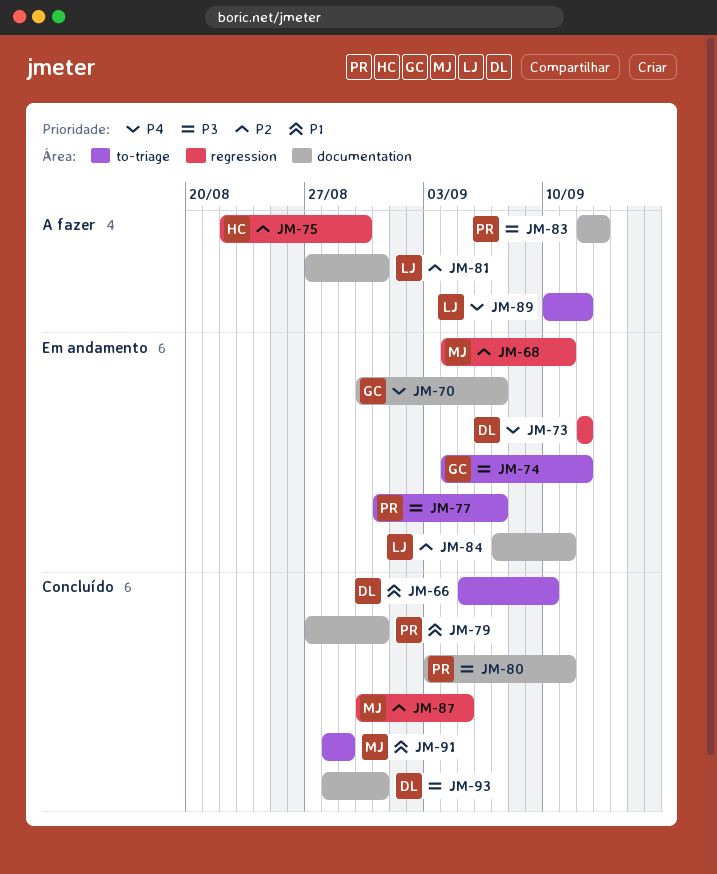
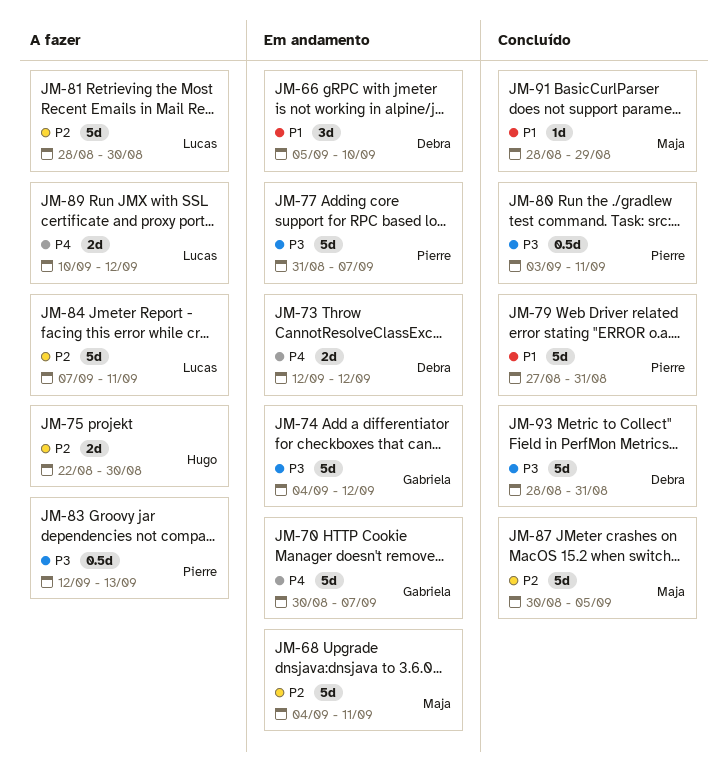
JM-66, status: Concluído -> Em andamento
JM-81, start: Aug 27 -> Aug 28
JM-81, due: Aug 31 -> Aug 30
JM-84, status: Em andamento -> A fazer

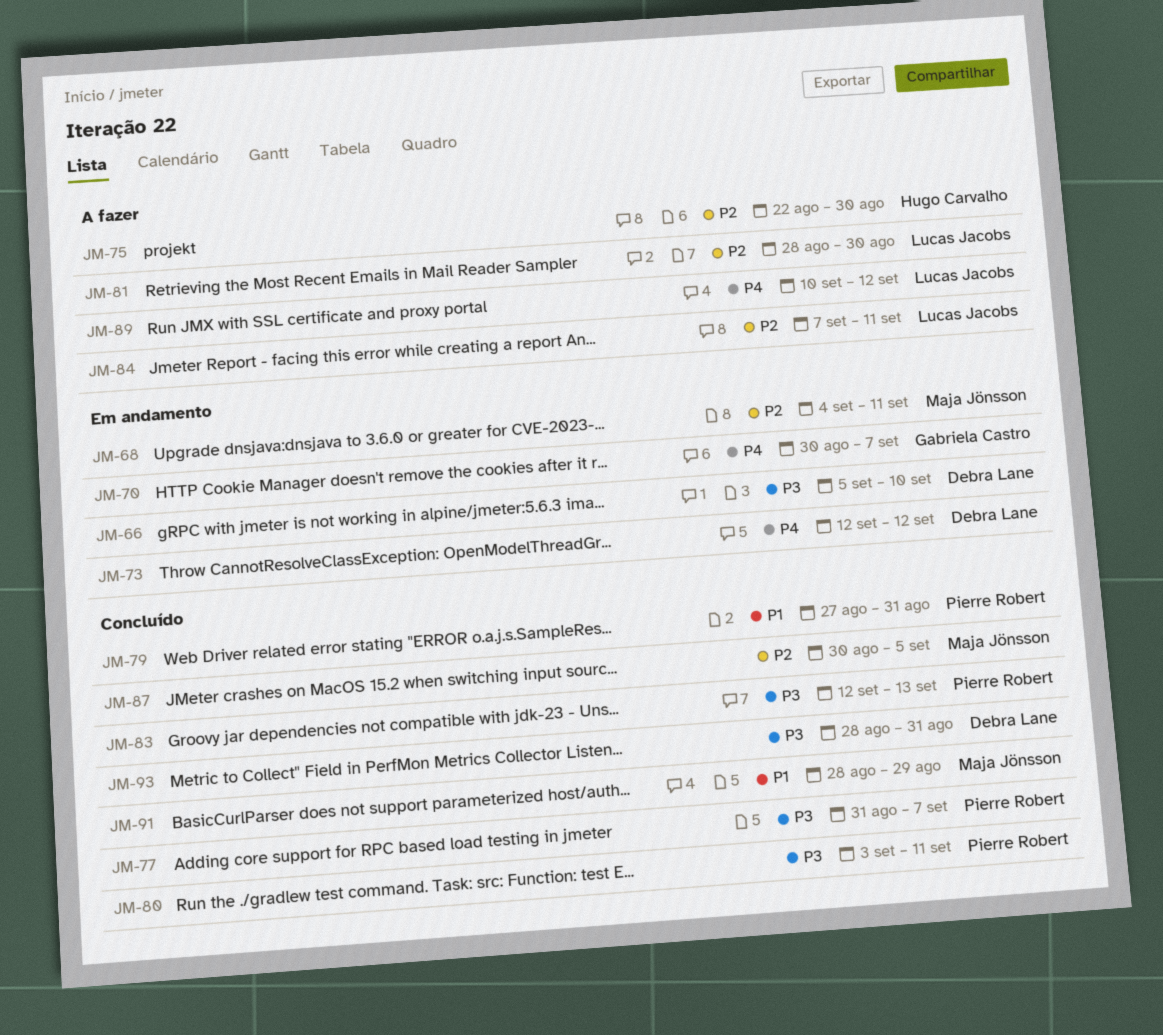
JM-66, priority: P1 -> P3
JM-74: present -> none
JM-77, status: Em andamento -> Concluído
JM-83, status: A fazer -> Concluído

